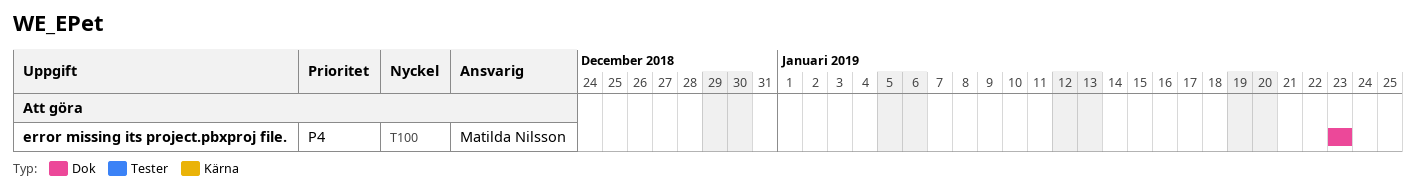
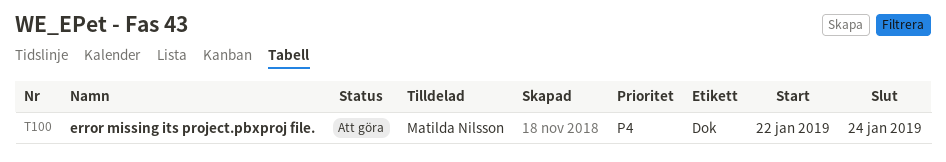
T100, start: Jan 23 -> Jan 22
T100, due: Jan 23 -> Jan 24

